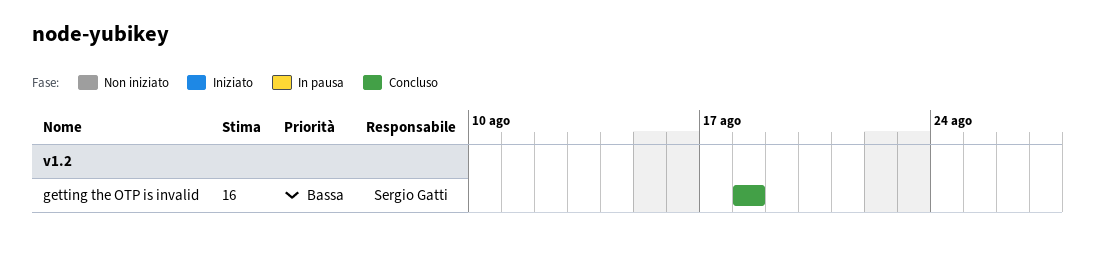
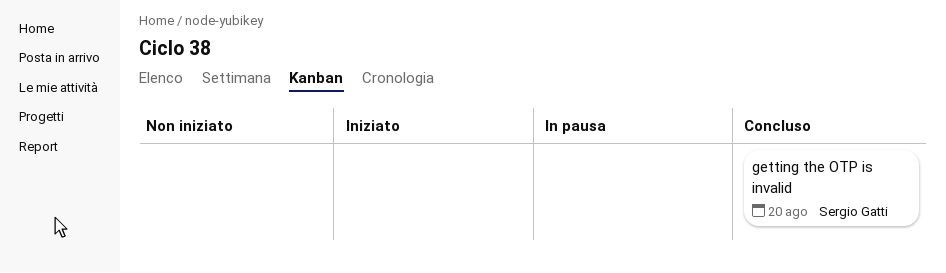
getting the OTP is invalid, due: Aug 18 -> Aug 20

